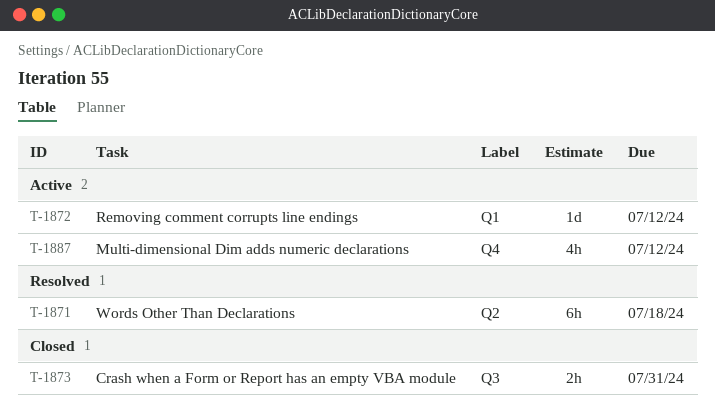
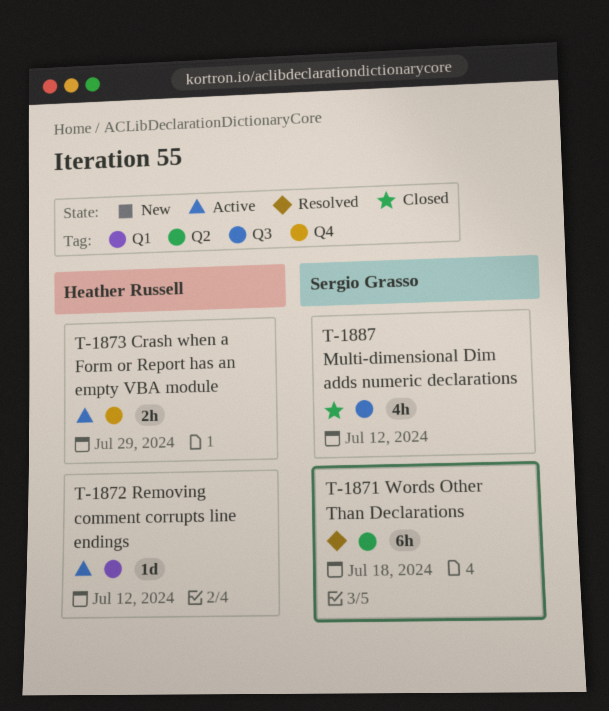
T-1873, status: Closed -> Active
T-1873, label: Q3 -> Q4
T-1873, due: Jul 31 -> Jul 29
T-1887, status: Active -> Closed
T-1887, label: Q4 -> Q3

